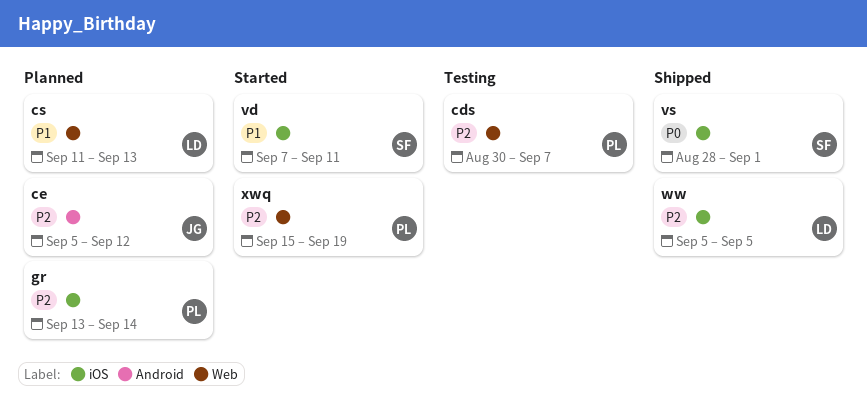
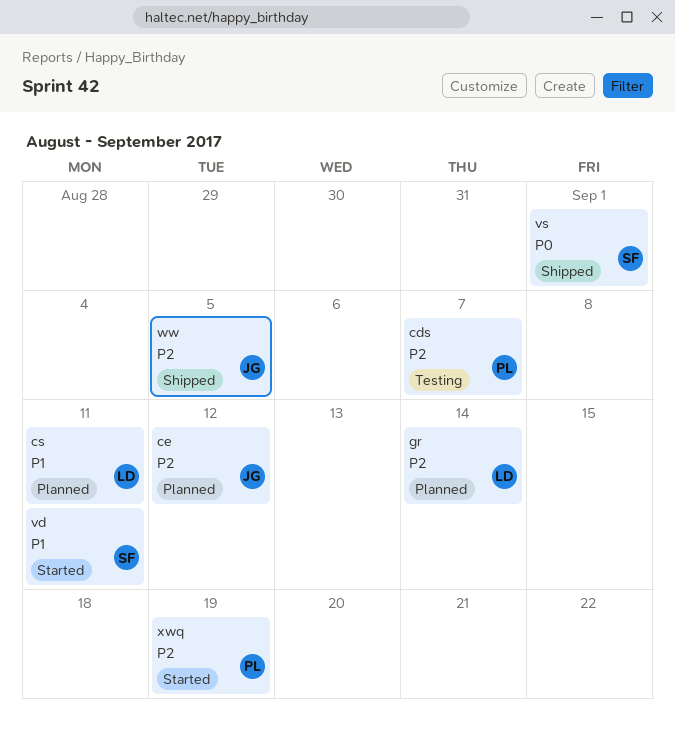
cs, due: Sep 13 -> Sep 11
gr, owner: PL -> LD
ww, owner: LD -> JG

